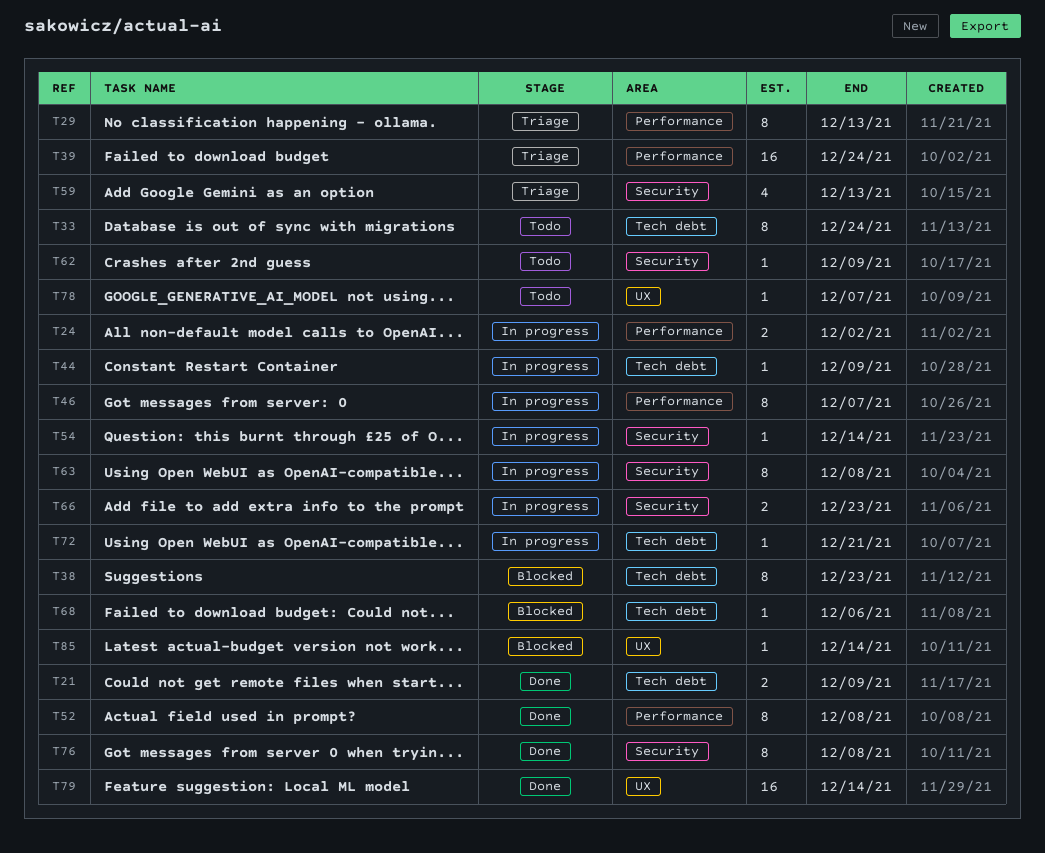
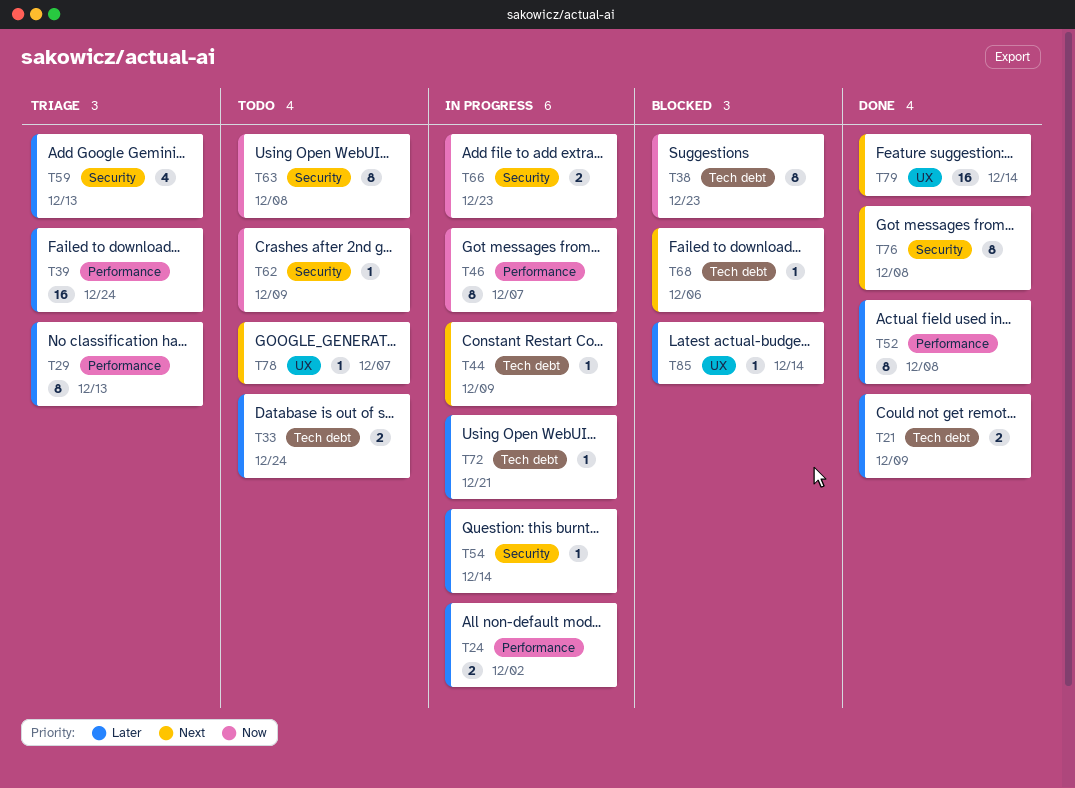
T33, estimate: 8 -> 2
T63, status: In progress -> Todo

